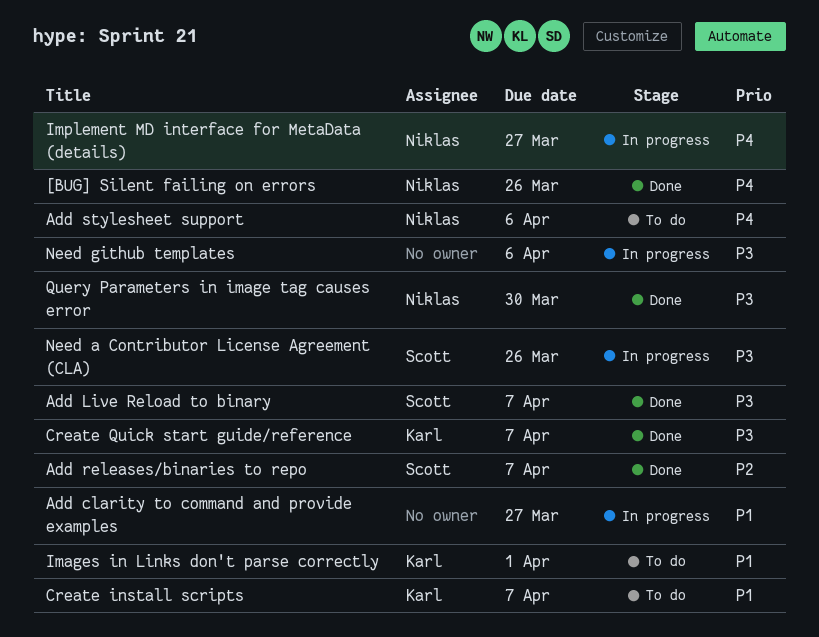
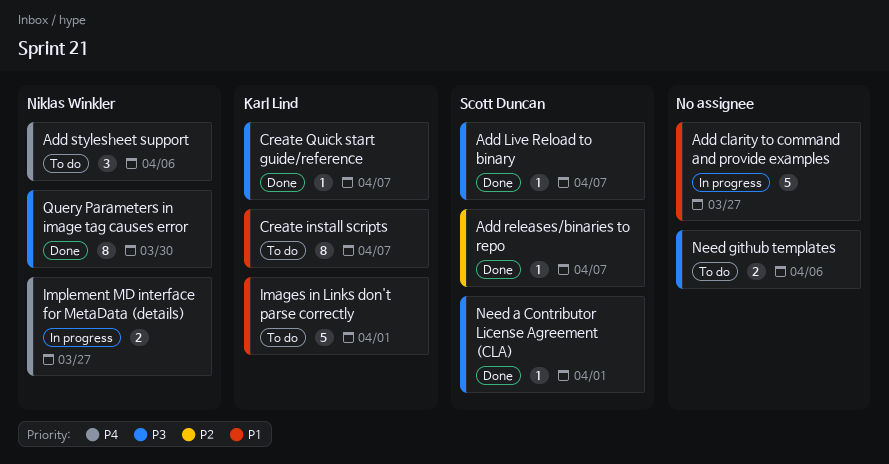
[BUG] Silent failing on errors: present -> none
Need a Contributor License Agreement (CLA), status: In progress -> Done
Need a Contributor License Agreement (CLA), due: Mar 26 -> Apr 1
Need github templates, status: In progress -> To do

